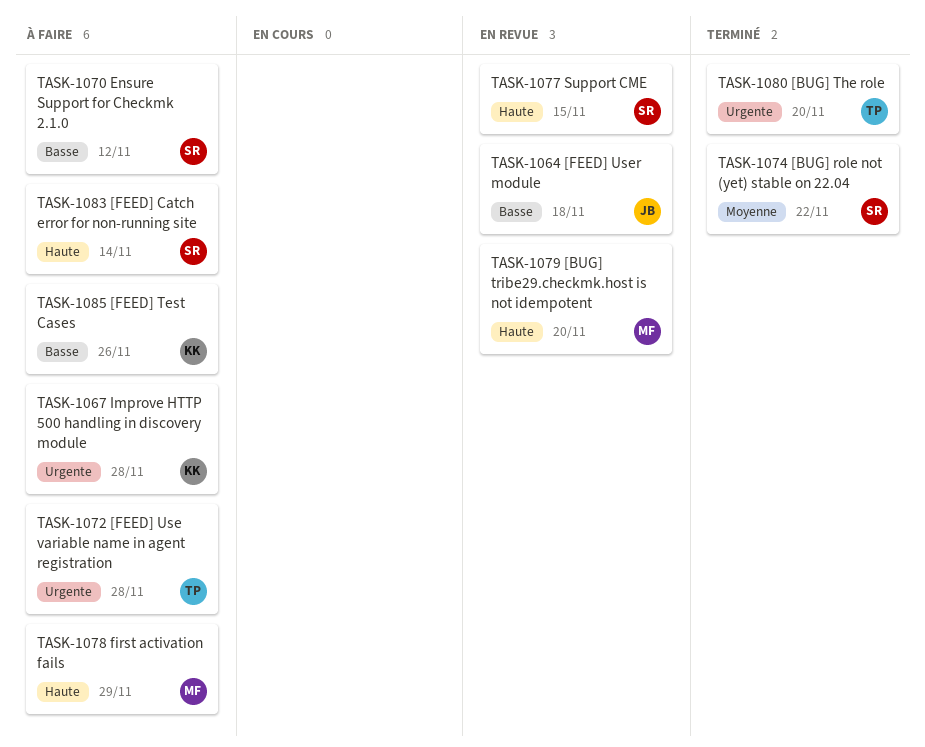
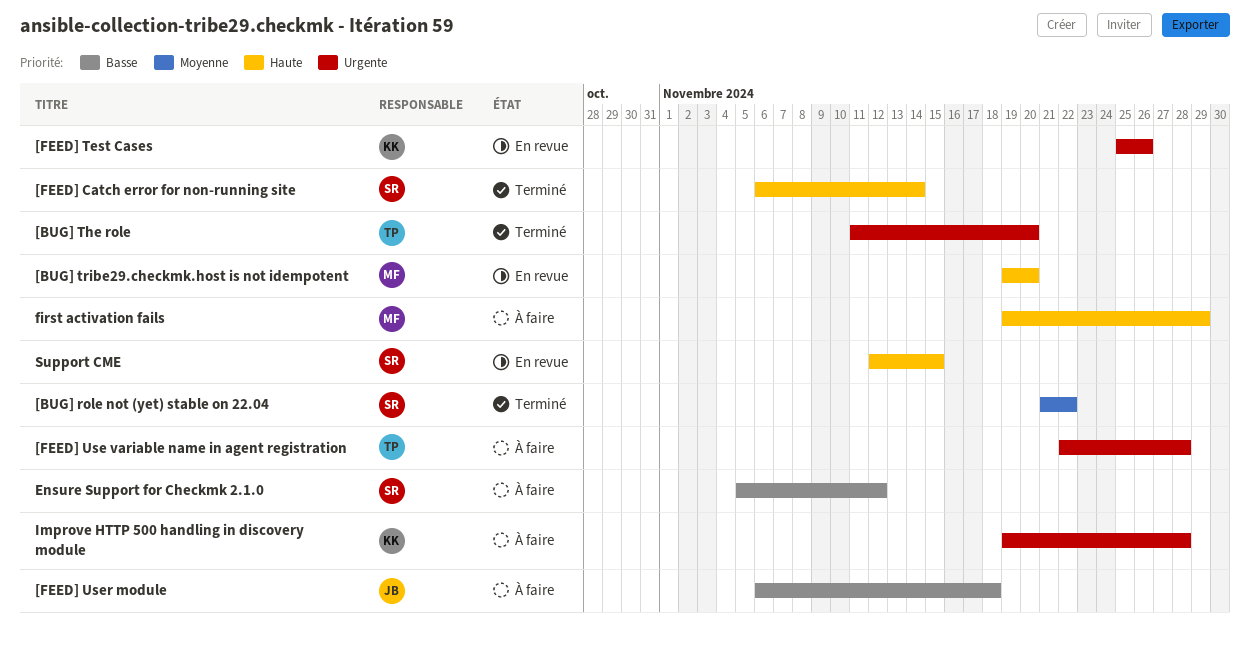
[FEED] Catch error for non-running site, status: À faire -> Terminé
[FEED] Test Cases, status: À faire -> En revue
[FEED] Test Cases, priority: Basse -> Urgente
[FEED] User module, status: En revue -> À faire

